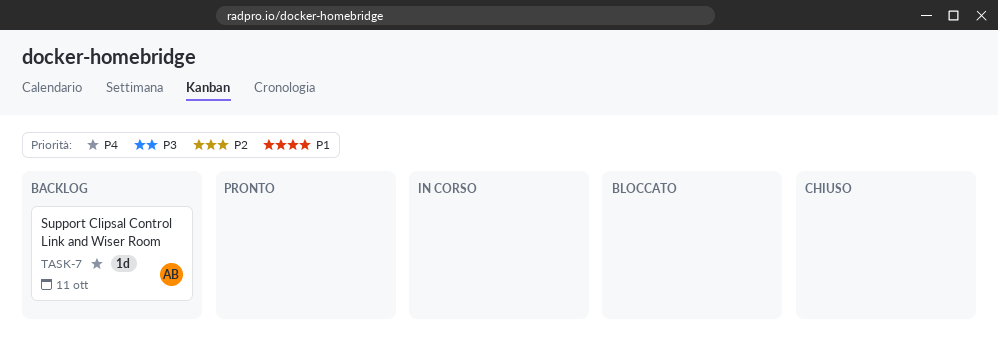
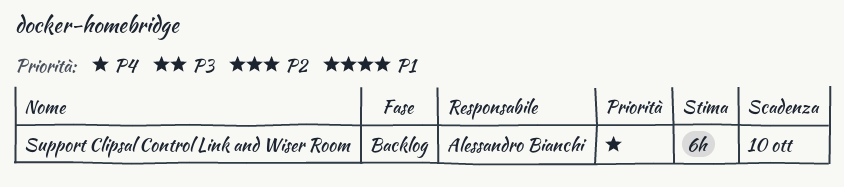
Support Clipsal Control Link and Wiser Room, estimate: 1d -> 6h
Support Clipsal Control Link and Wiser Room, due: Oct 11 -> Oct 10

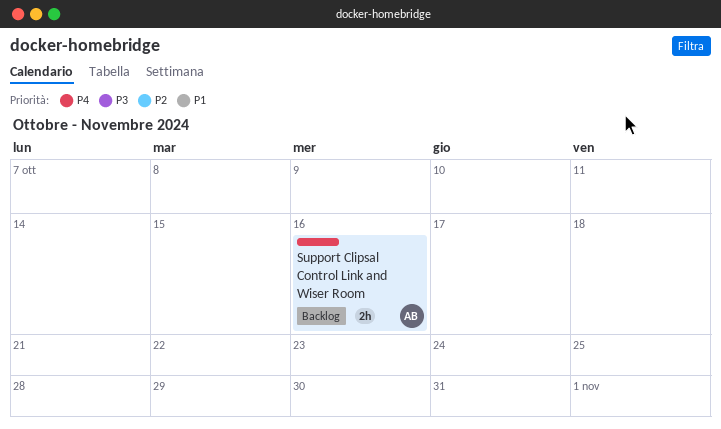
Support Clipsal Control Link and Wiser Room, estimate: 6h -> 2h
Support Clipsal Control Link and Wiser Room, due: Oct 10 -> Oct 16

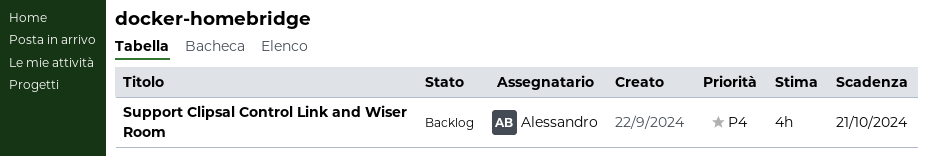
Support Clipsal Control Link and Wiser Room, estimate: 2h -> 4h
Support Clipsal Control Link and Wiser Room, due: Oct 16 -> Oct 21

